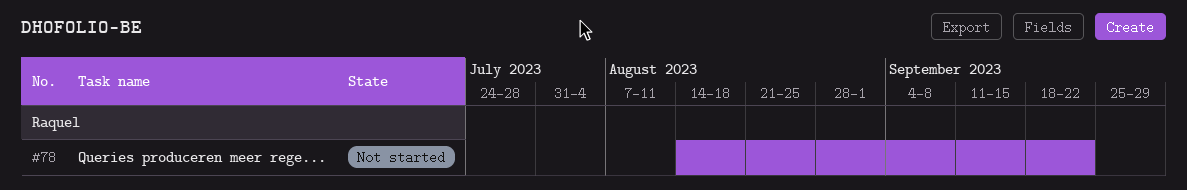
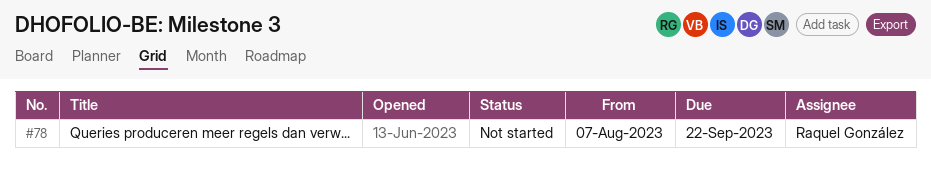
#78, start: Aug 14 -> Aug 7

